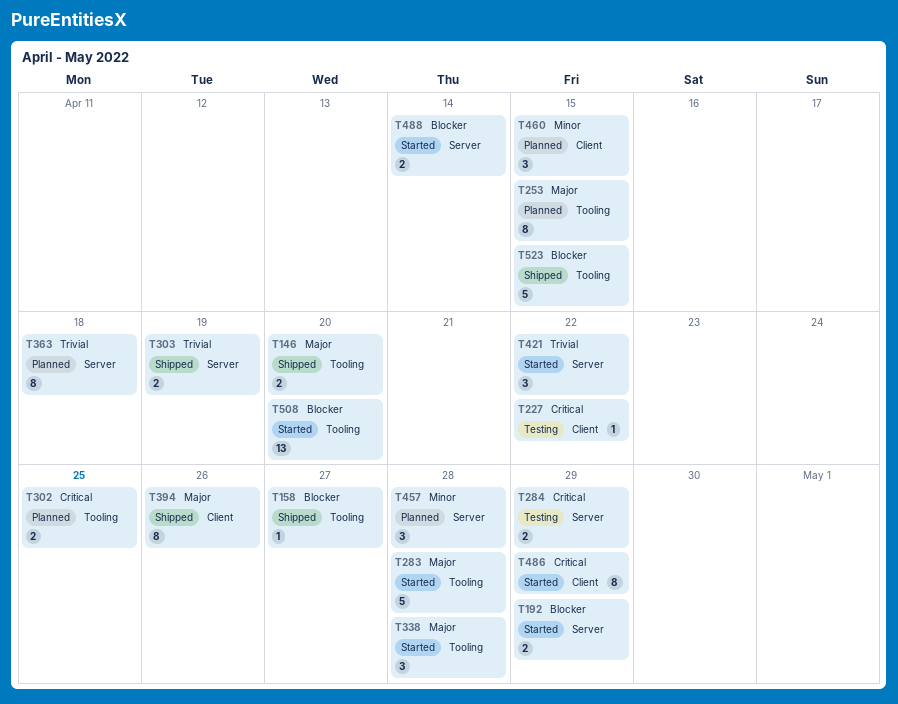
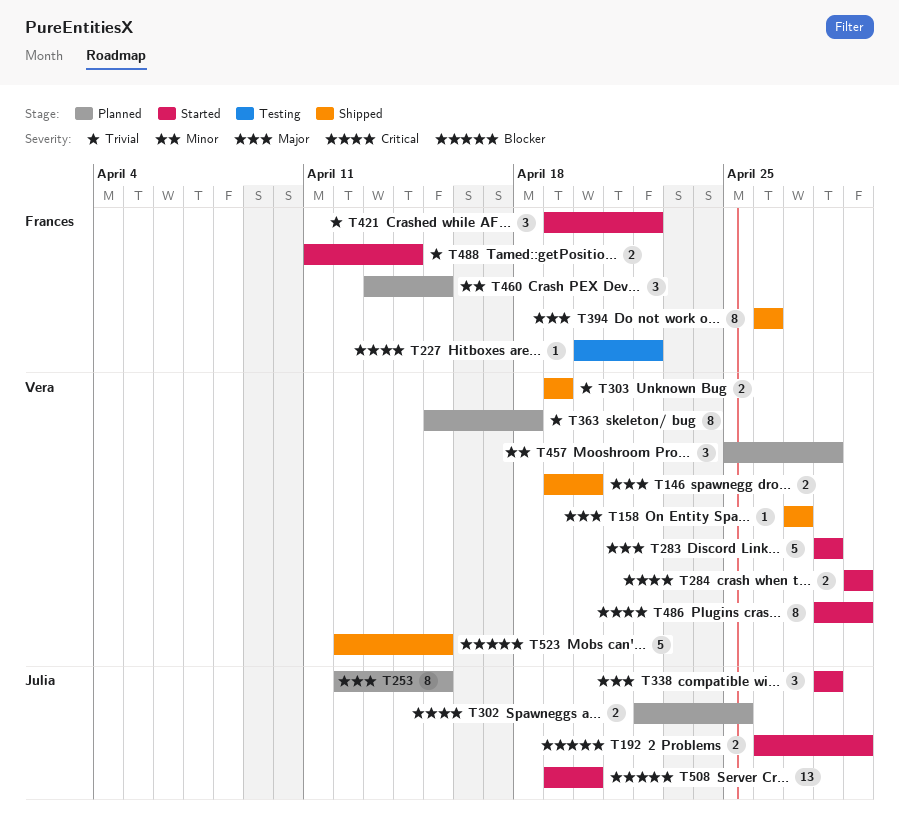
T158, priority: Blocker -> Major
T284, status: Testing -> Started
T488, priority: Blocker -> Trivial

